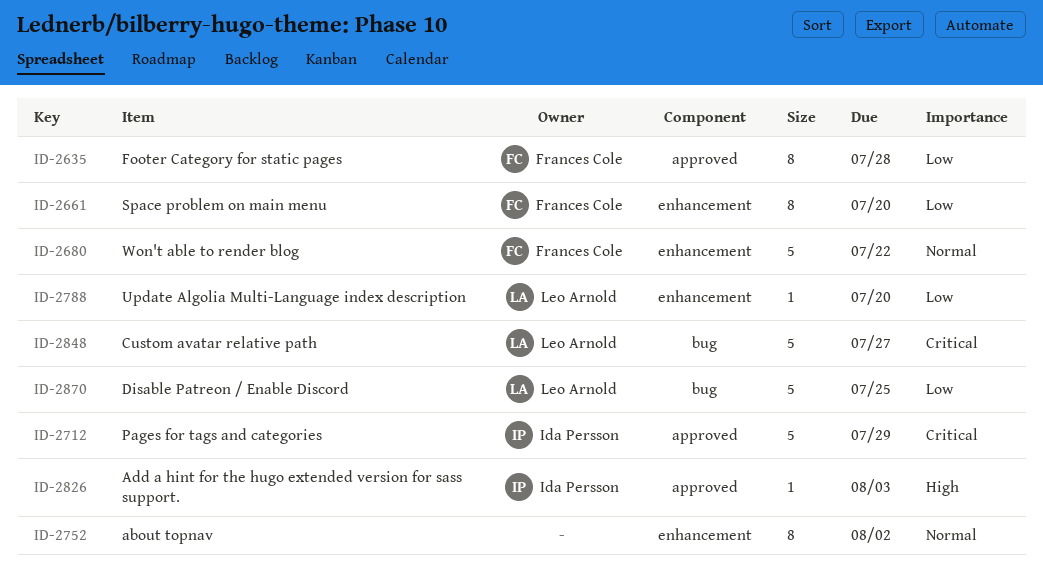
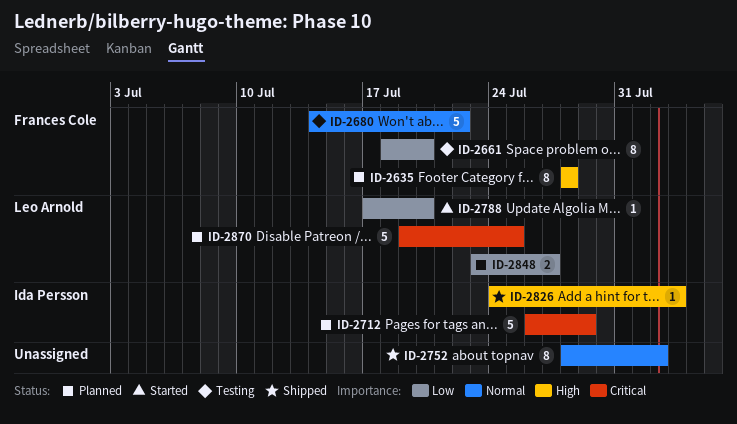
ID-2635, priority: Low -> High
ID-2848, priority: Critical -> Low
ID-2848, estimate: 5 -> 2
ID-2870, priority: Low -> Critical

